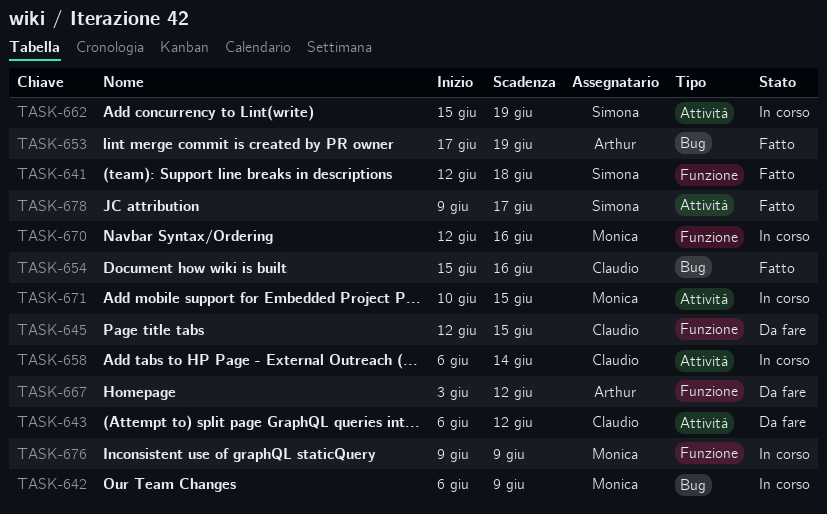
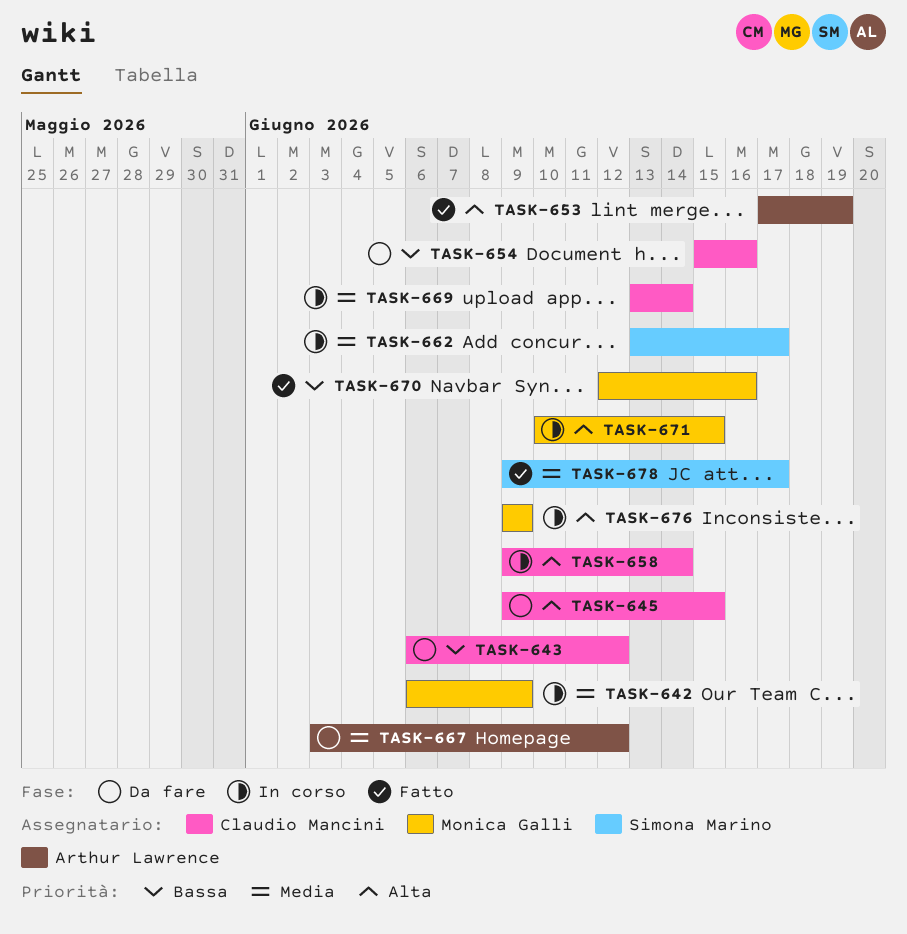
TASK-641: present -> none
TASK-645, start: Jun 12 -> Jun 9
TASK-654, status: Fatto -> Da fare
TASK-658, start: Jun 6 -> Jun 9
TASK-662, start: Jun 15 -> Jun 13
TASK-662, due: Jun 19 -> Jun 17
TASK-669: none -> present
TASK-670, status: In corso -> Fatto

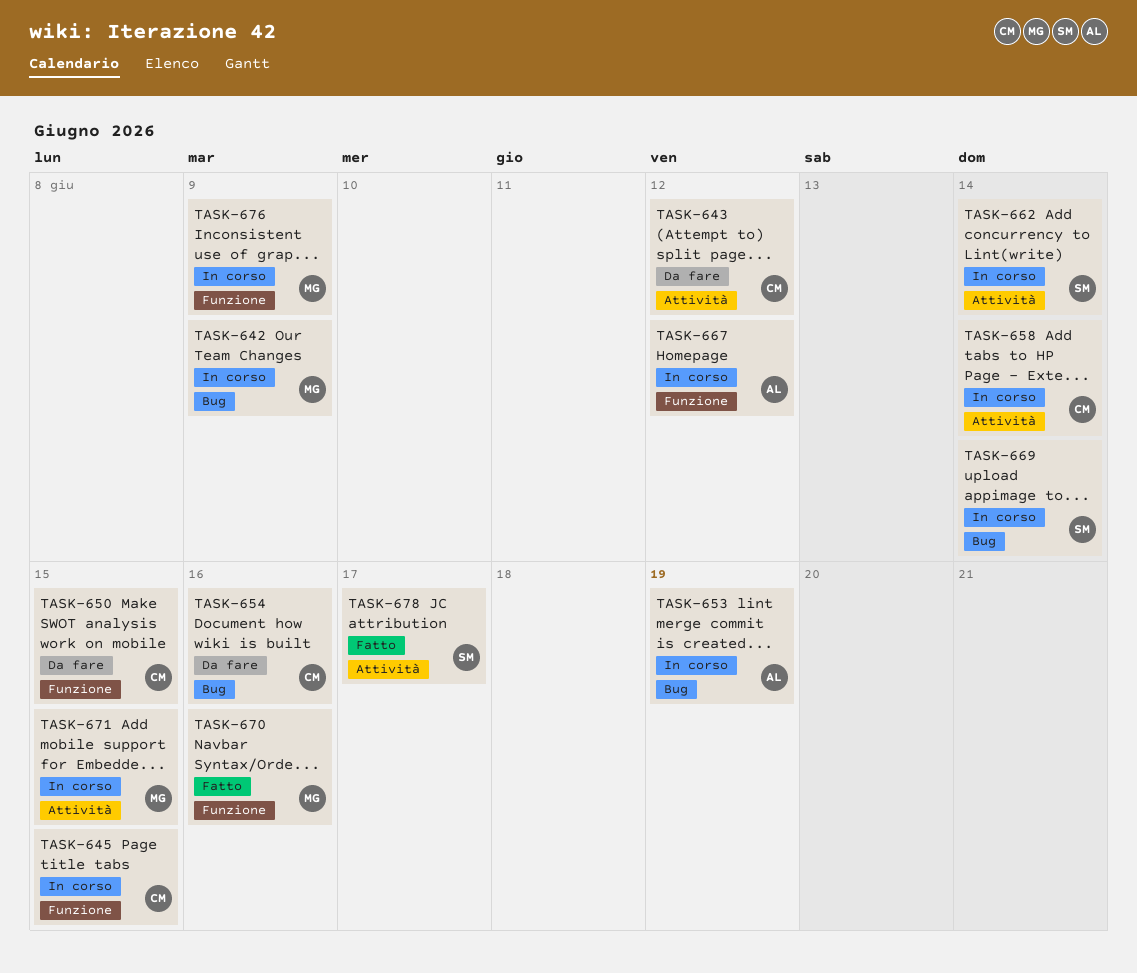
TASK-645, status: Da fare -> In corso
TASK-650: none -> present
TASK-653, status: Fatto -> In corso
TASK-662, due: Jun 17 -> Jun 14
TASK-667, status: Da fare -> In corso
TASK-669, owner: Claudio Mancini -> Simona Marino

